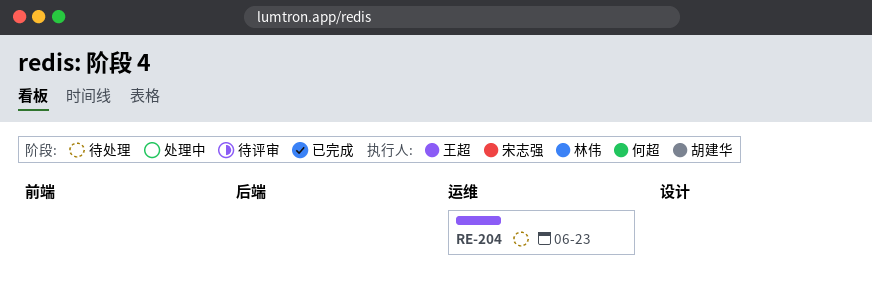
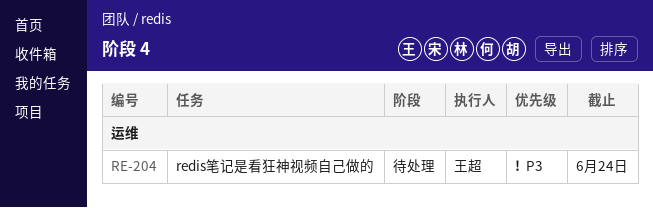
RE-204, due: Jun 23 -> Jun 24

